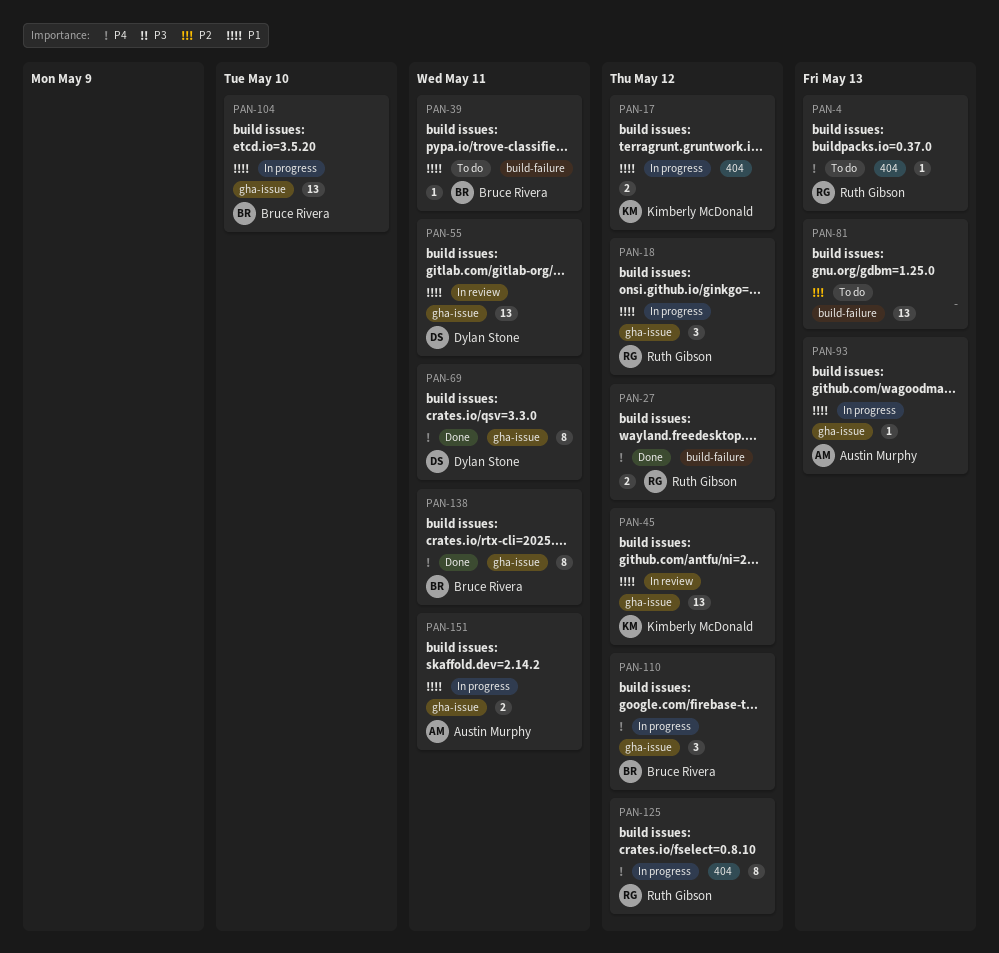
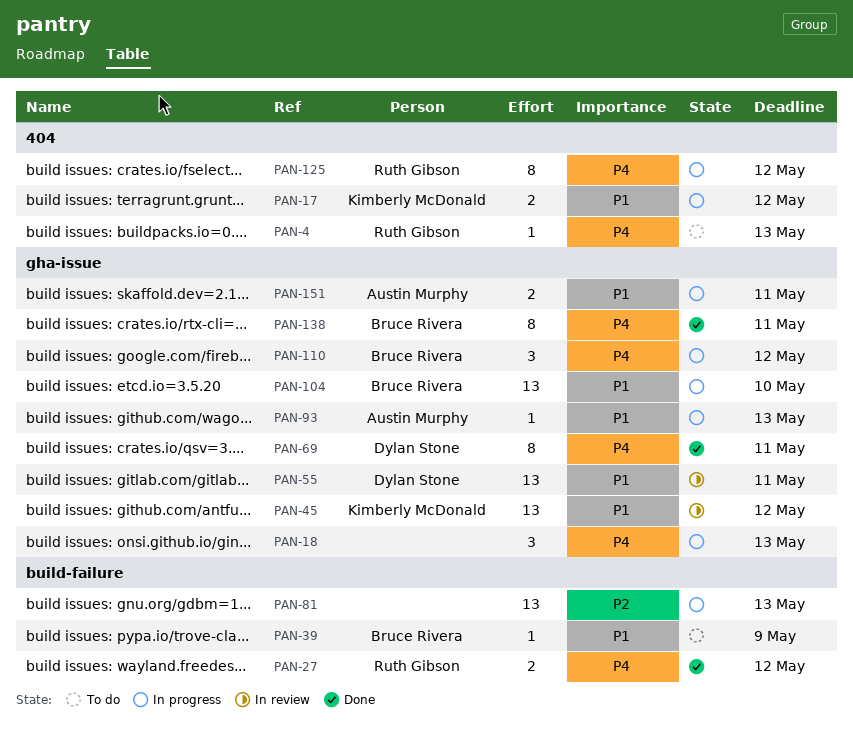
PAN-18, owner: Ruth Gibson -> none
PAN-18, priority: P1 -> P4
PAN-18, due: May 12 -> May 13
PAN-39, due: May 11 -> May 9
PAN-81, status: To do -> In progress

